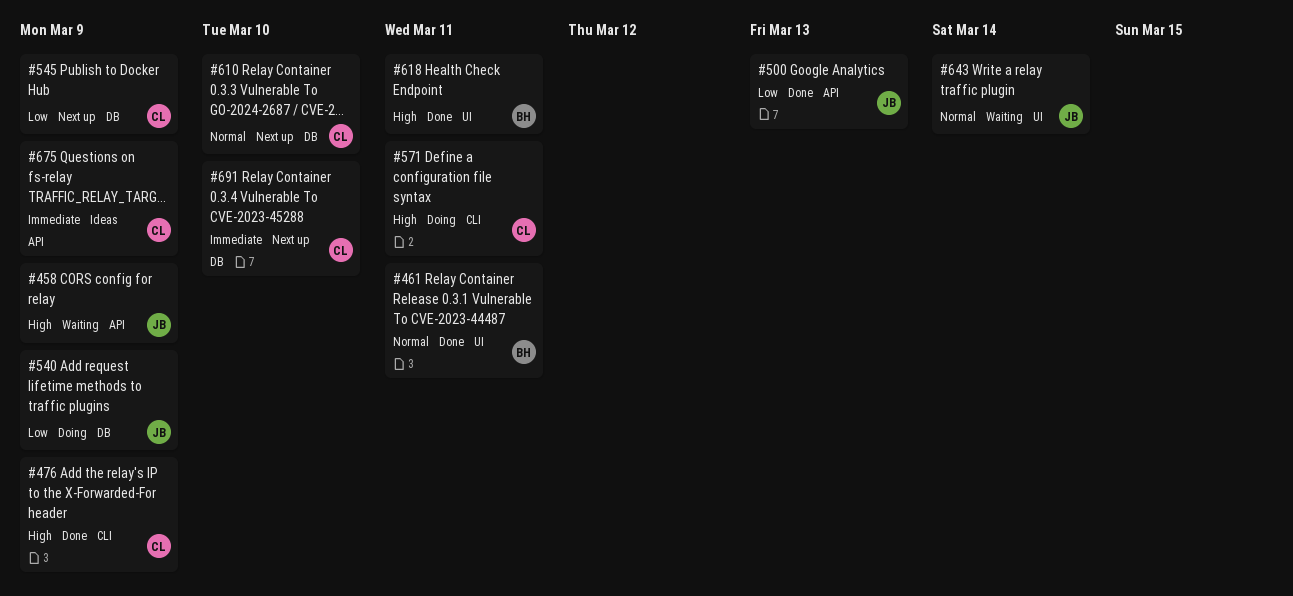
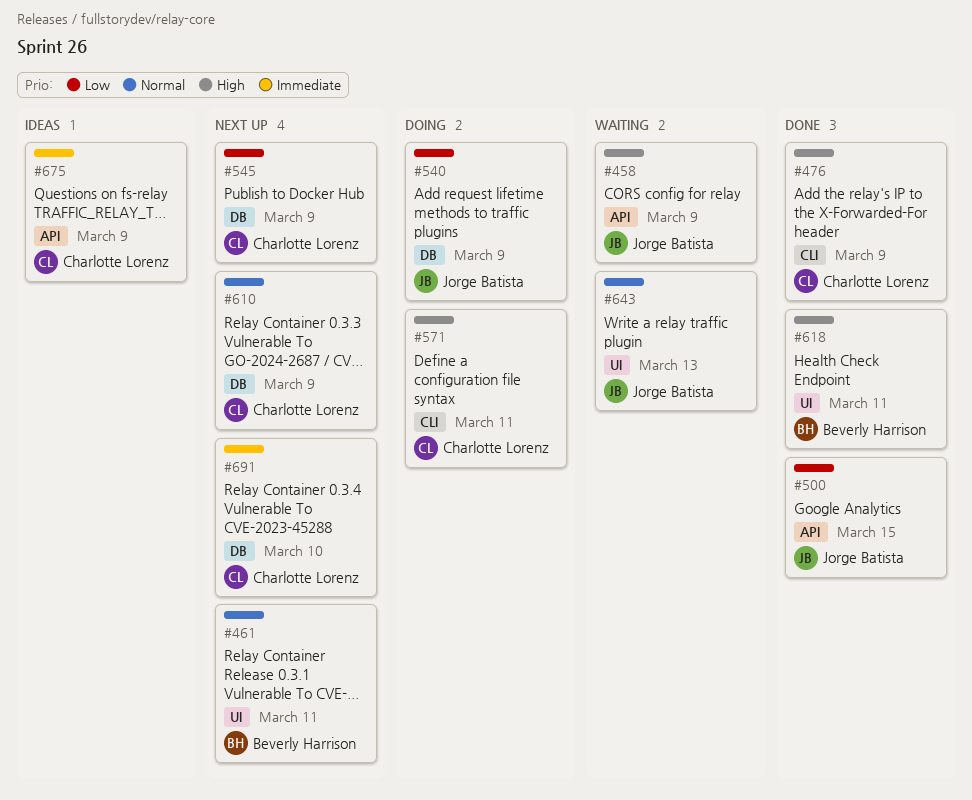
#461, status: Done -> Next up
#500, due: Mar 13 -> Mar 15
#610, due: Mar 10 -> Mar 9
#643, due: Mar 14 -> Mar 13

